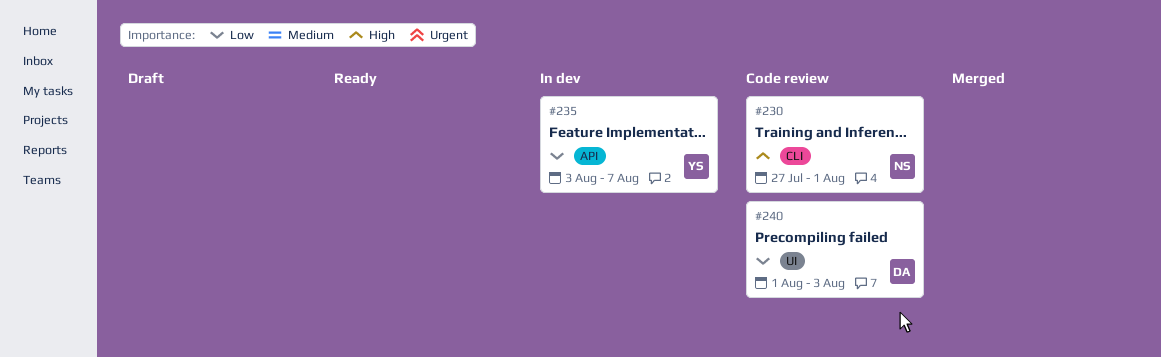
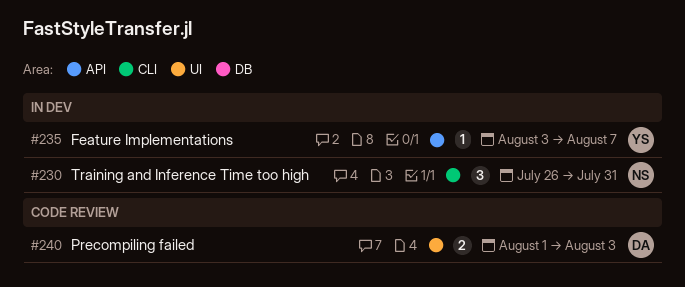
#230, status: Code review -> In dev
#230, start: Jul 27 -> Jul 26
#230, due: Aug 1 -> Jul 31

